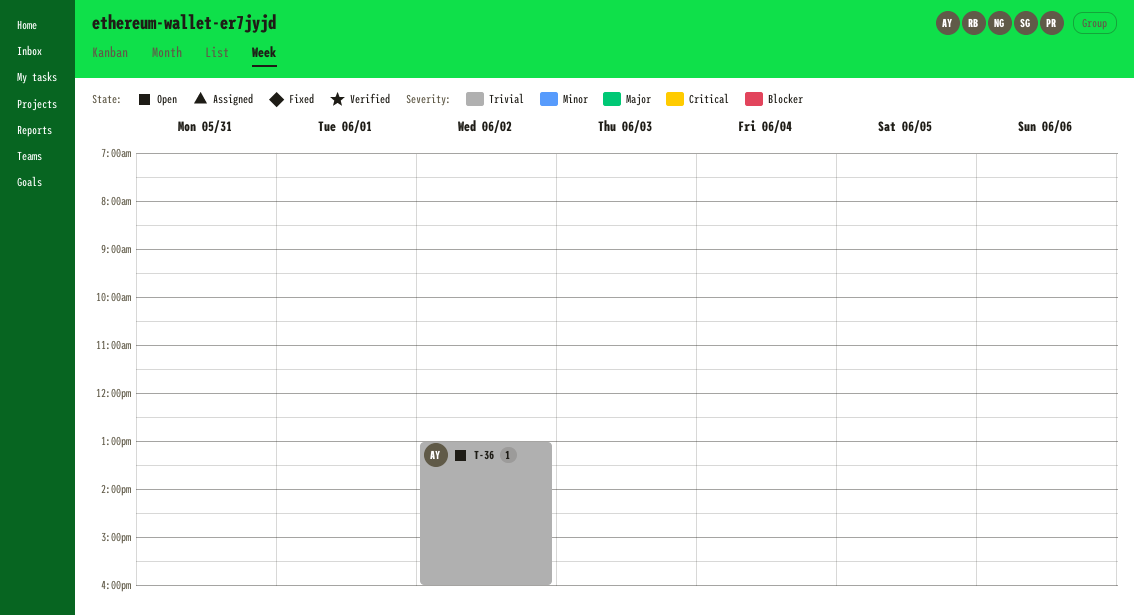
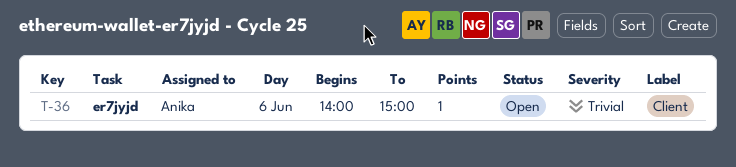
T-36, day: Jun 2 -> Jun 6
T-36, begins: 13:00 -> 14:00
T-36, ends: 16:00 -> 15:00

